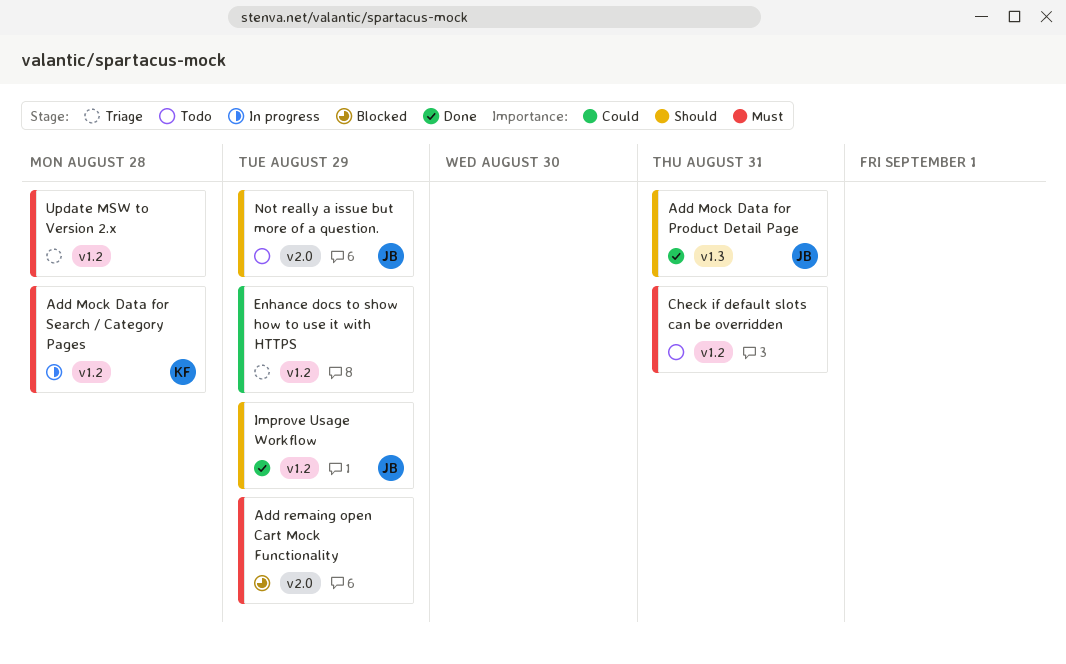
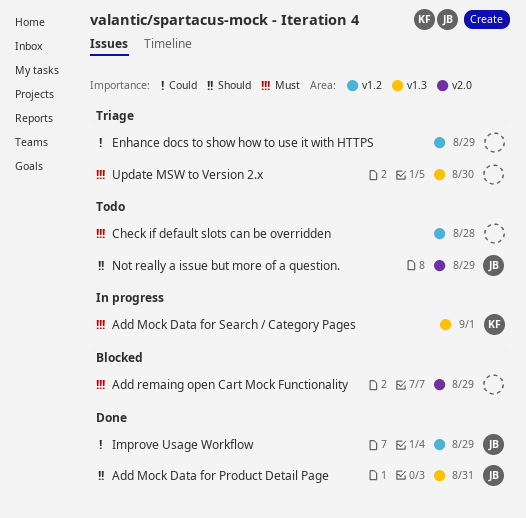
Add Mock Data for Search / Category Pages, label: v1.2 -> v1.3
Add Mock Data for Search / Category Pages, due: Aug 28 -> Sep 1
Check if default slots can be overridden, due: Aug 31 -> Aug 28
Improve Usage Workflow, priority: Should -> Could
Update MSW to Version 2.x, label: v1.2 -> v1.3
Update MSW to Version 2.x, due: Aug 28 -> Aug 30

